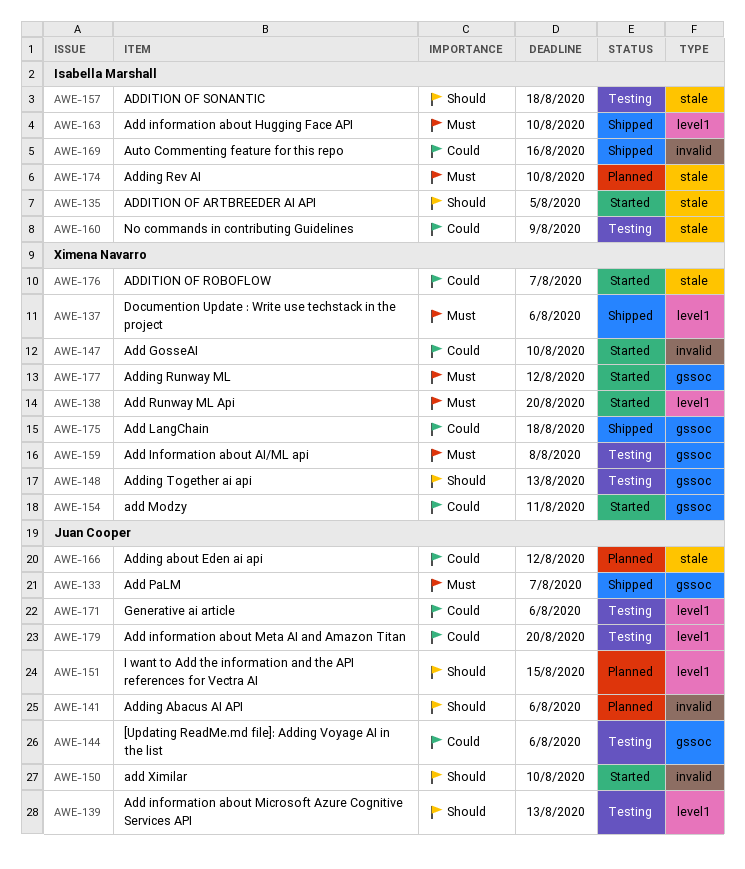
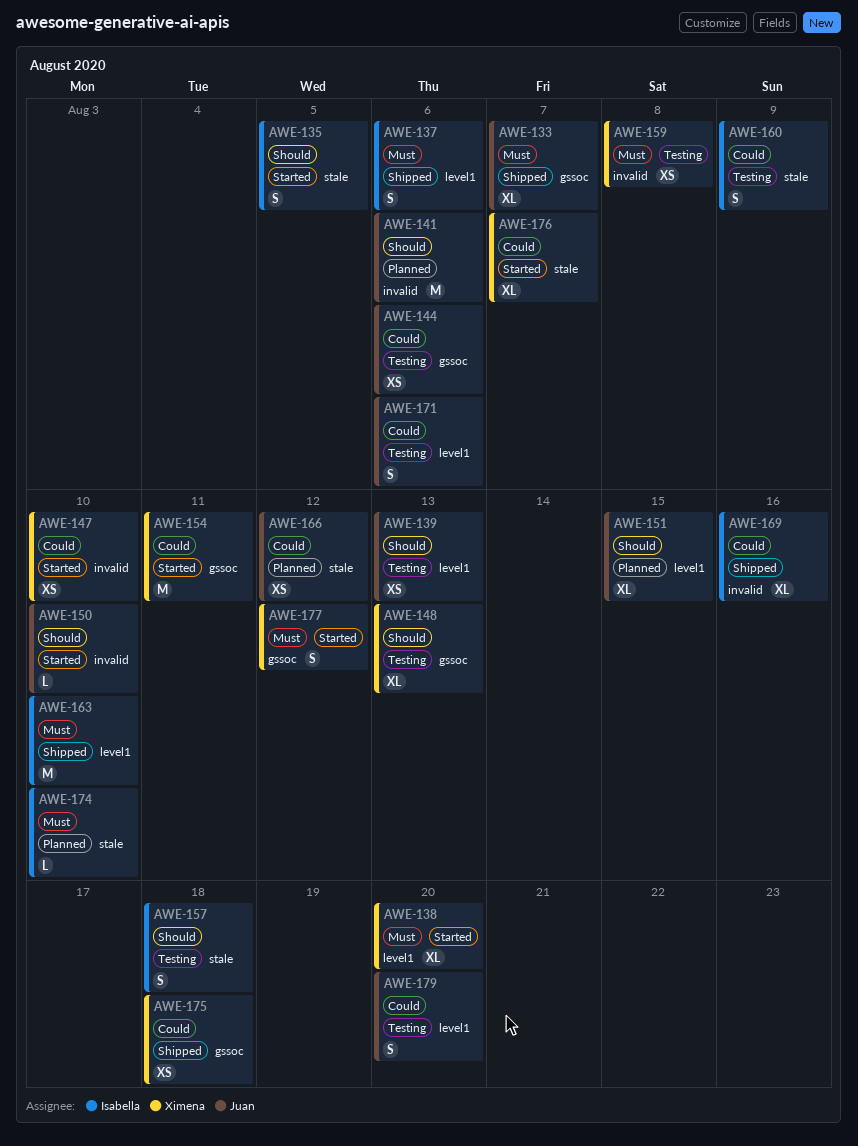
AWE-137, owner: Ximena Navarro -> Isabella Marshall
AWE-159, label: gssoc -> invalid

